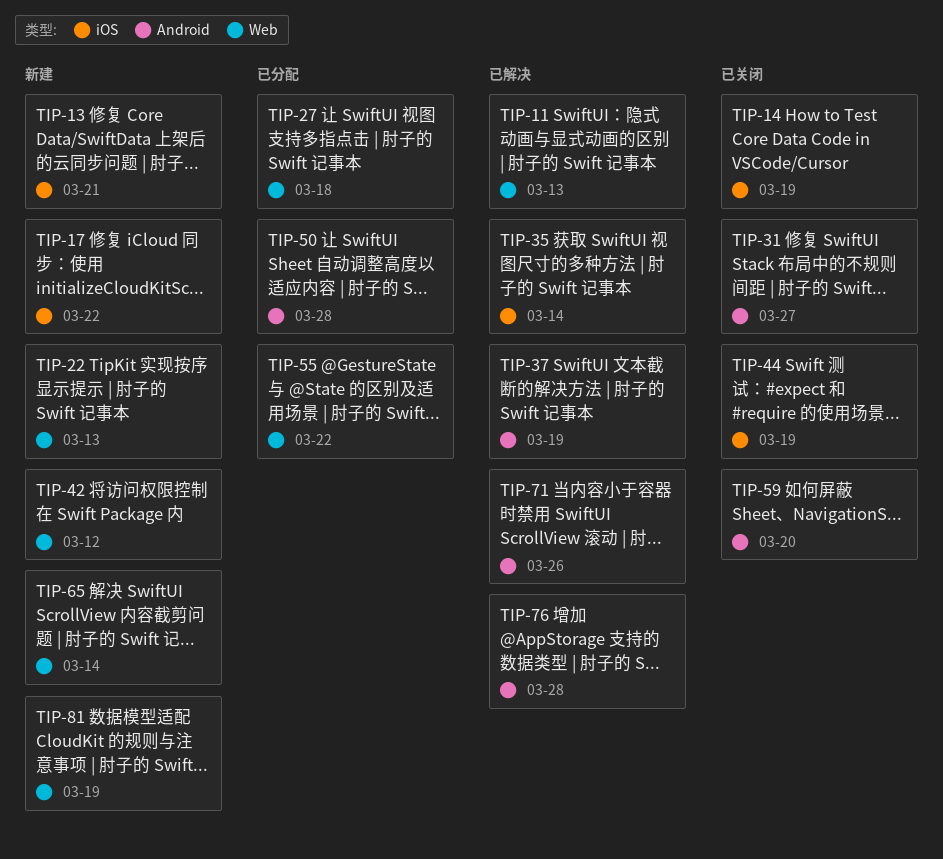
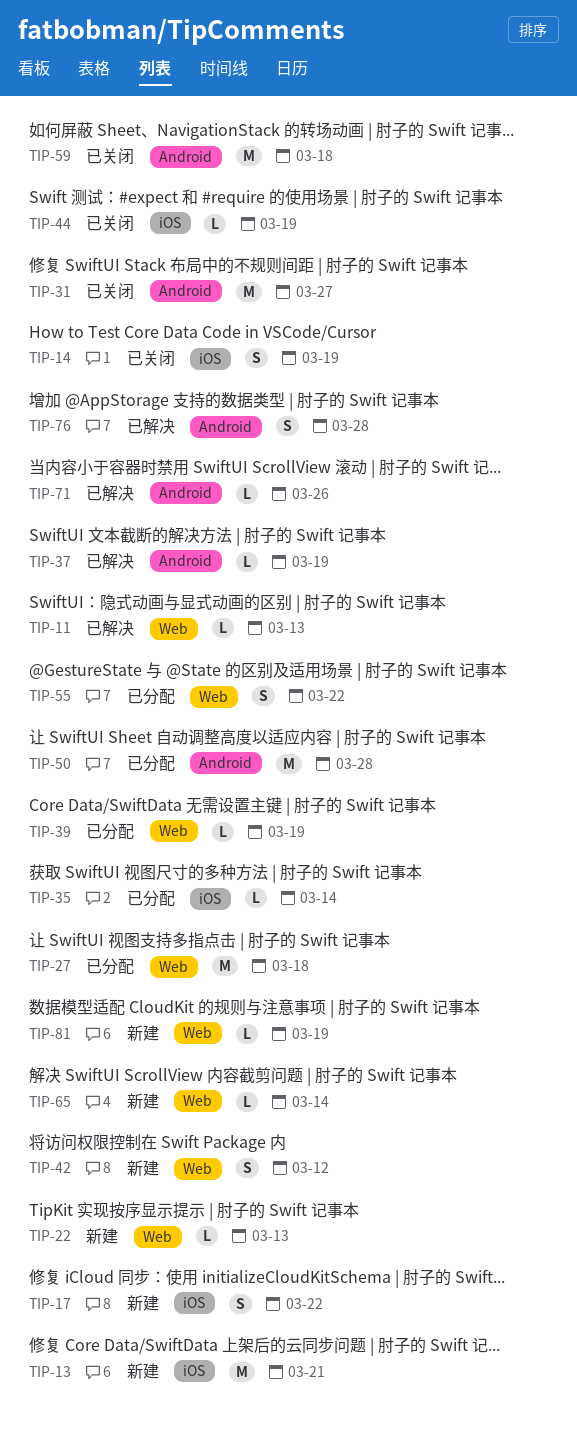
TIP-35, status: 已解决 -> 已分配
TIP-39: none -> present
TIP-59, due: Mar 20 -> Mar 18

